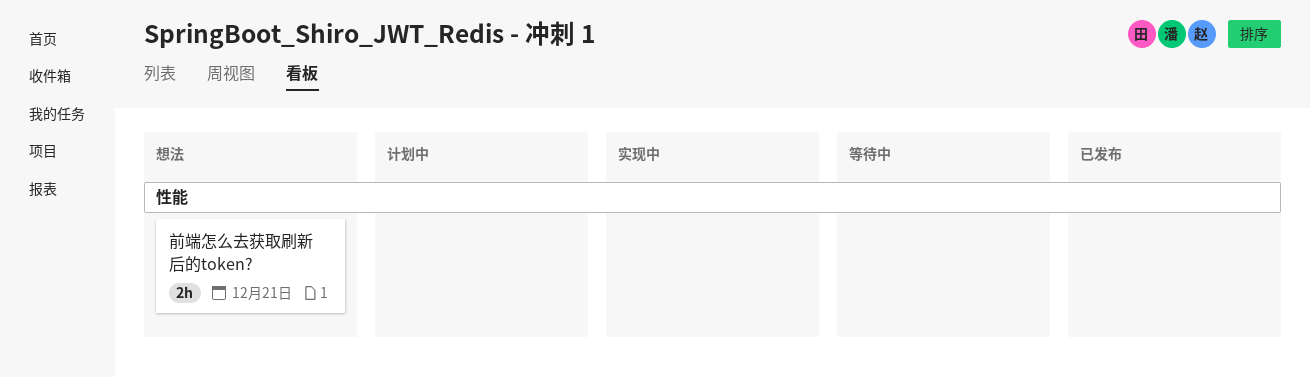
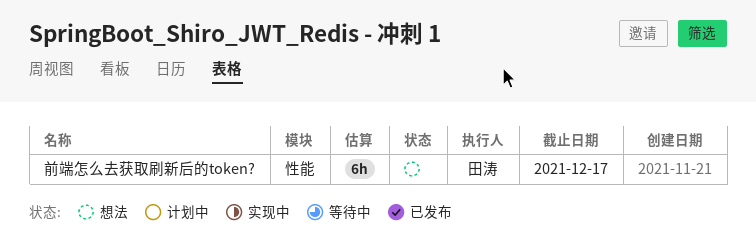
前端怎么去获取刷新后的token?, estimate: 2h -> 6h
前端怎么去获取刷新后的token?, due: Dec 21 -> Dec 17

